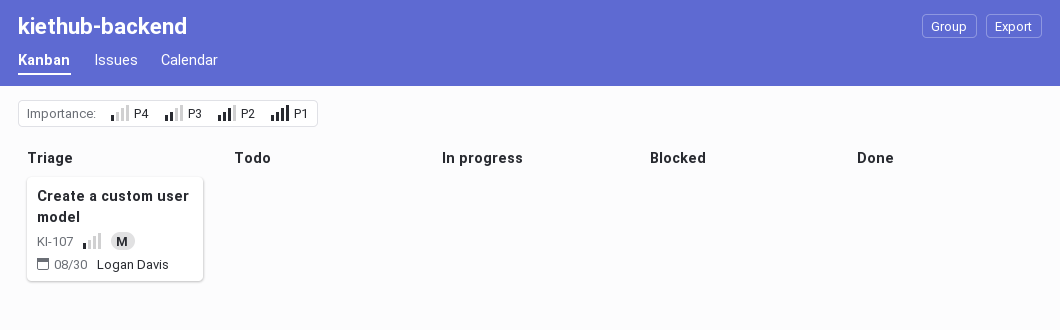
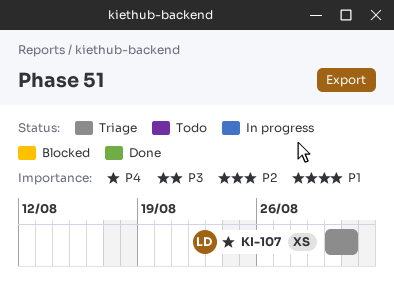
KI-107, estimate: M -> XS
KI-107, due: Aug 30 -> Aug 31

